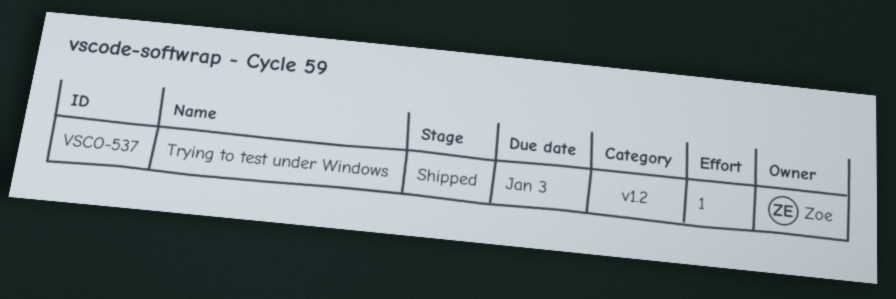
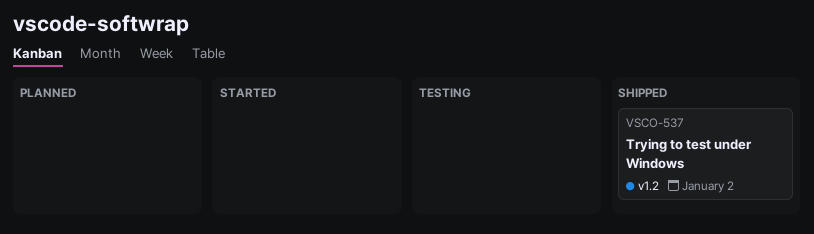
VSCO-537, due: Jan 3 -> Jan 2

